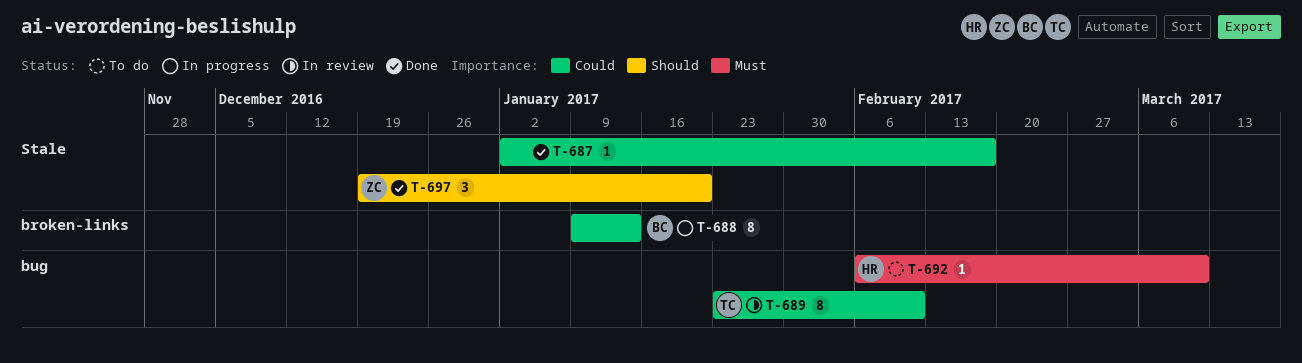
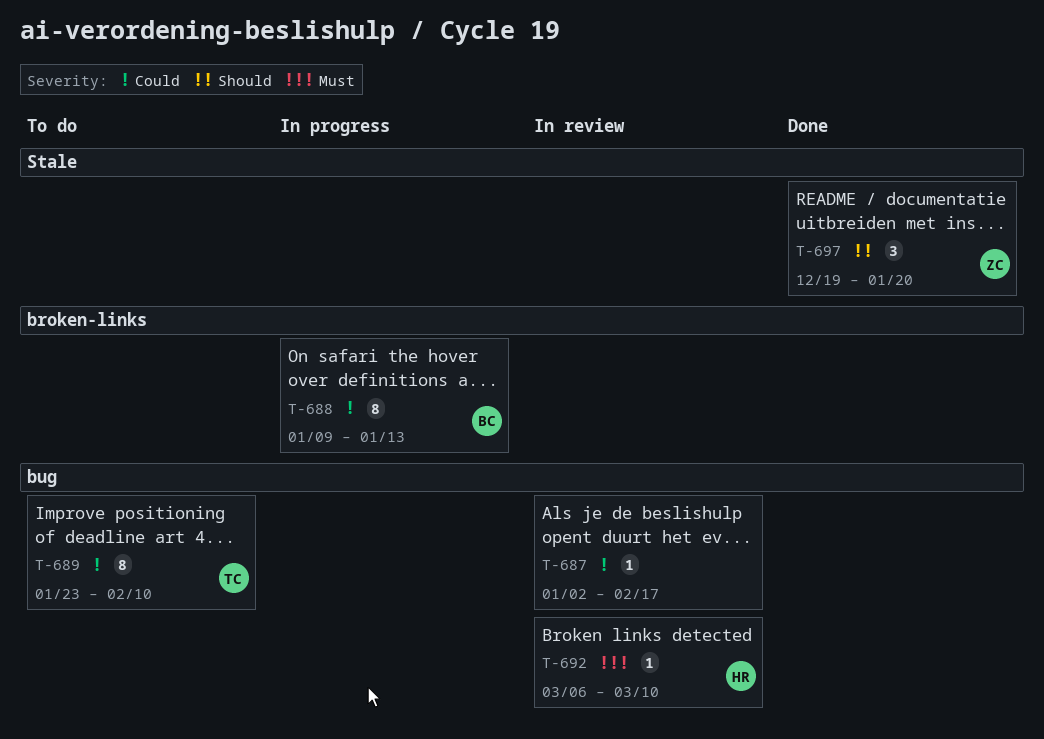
T-687, status: Done -> In review
T-687, label: Stale -> bug
T-689, status: In review -> To do
T-692, status: To do -> In review
T-692, start: Feb 6 -> Mar 6

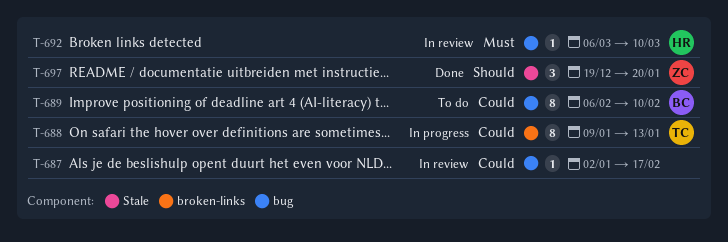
T-688, owner: BC -> TC
T-689, owner: TC -> BC
T-689, start: Jan 23 -> Feb 6

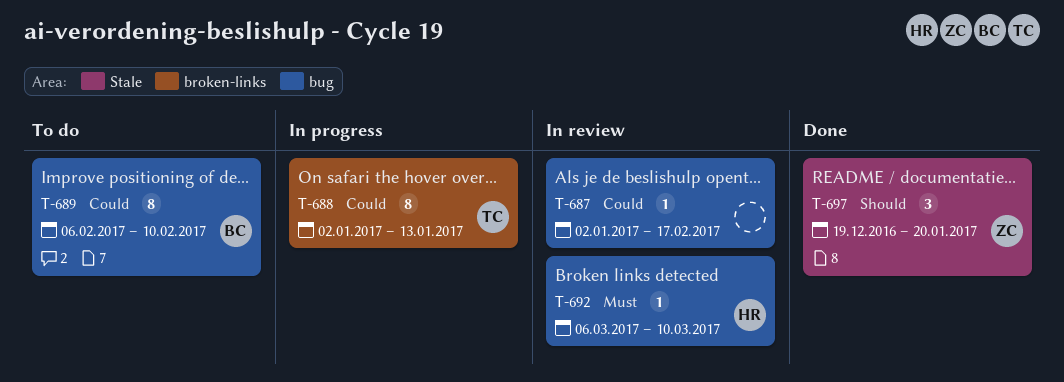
T-688, start: Jan 9 -> Jan 2

